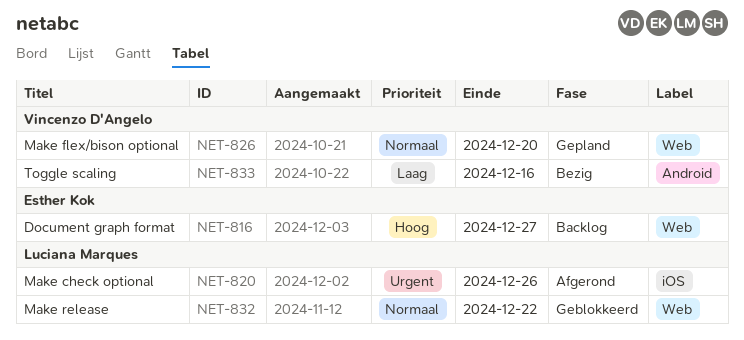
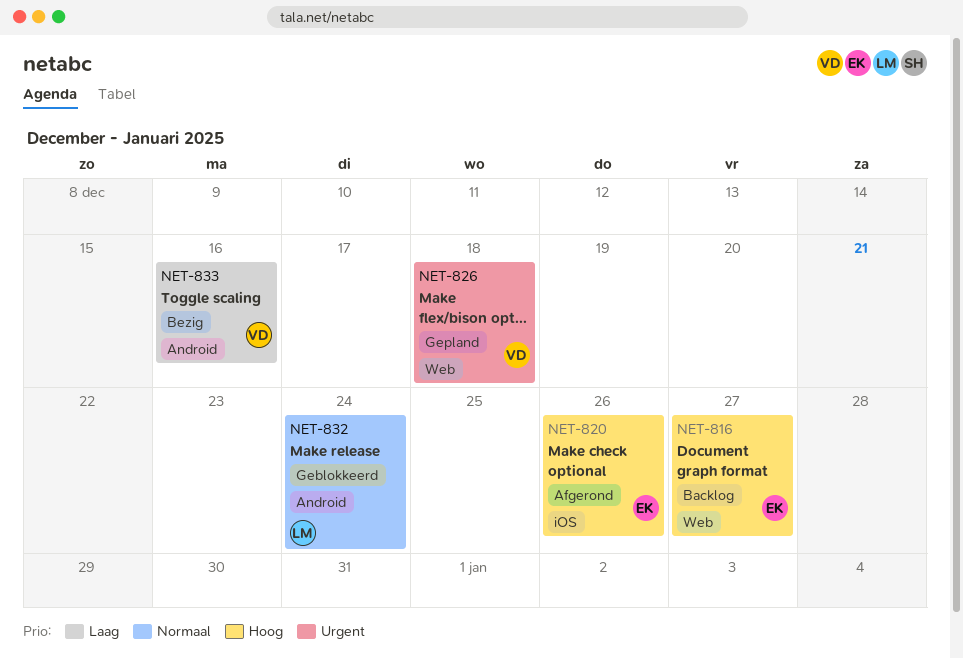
NET-820, owner: Luciana Marques -> Esther Kok
NET-820, priority: Urgent -> Hoog
NET-826, priority: Normaal -> Urgent
NET-826, due: Dec 20 -> Dec 18
NET-832, label: Web -> Android
NET-832, due: Dec 22 -> Dec 24

